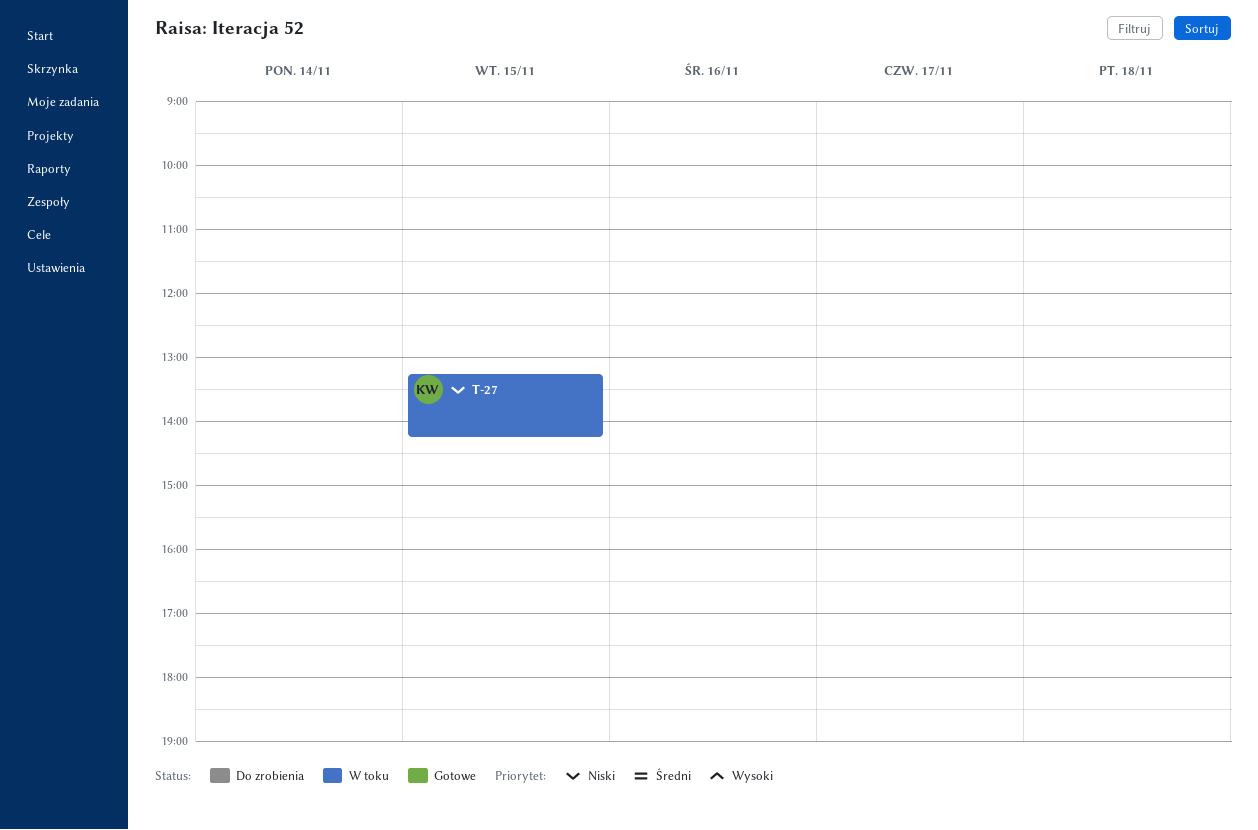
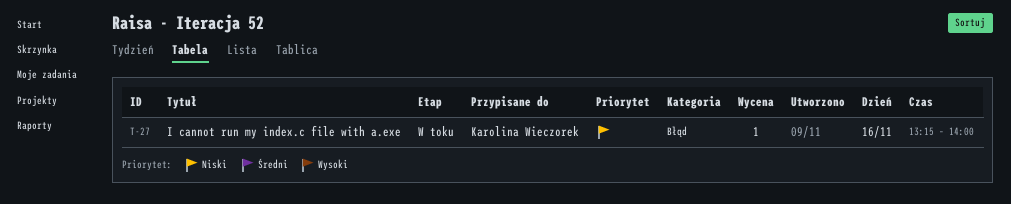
T-27, day: Nov 15 -> Nov 16
T-27, ends: 14:15 -> 14:00

